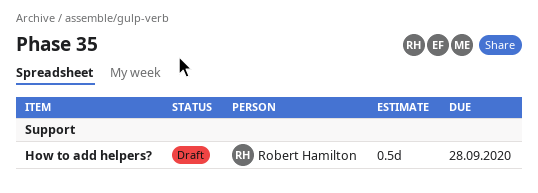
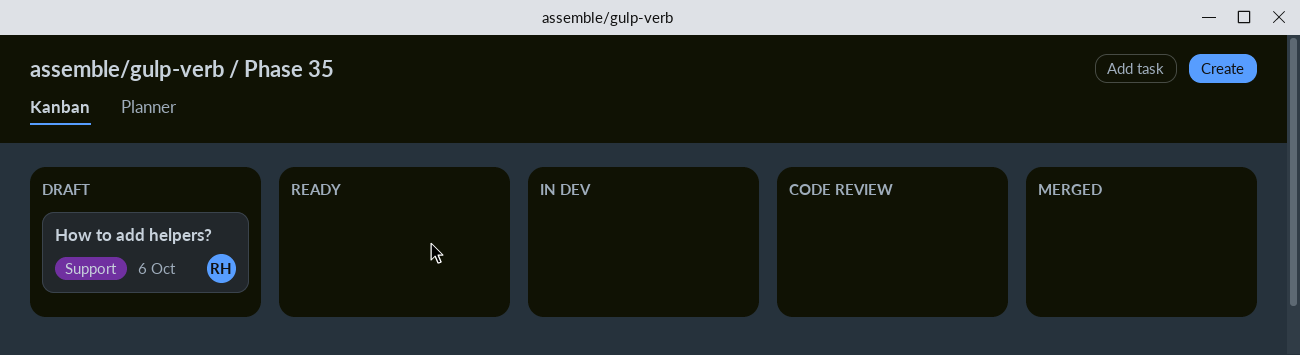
How to add helpers?, due: Sep 28 -> Oct 6

